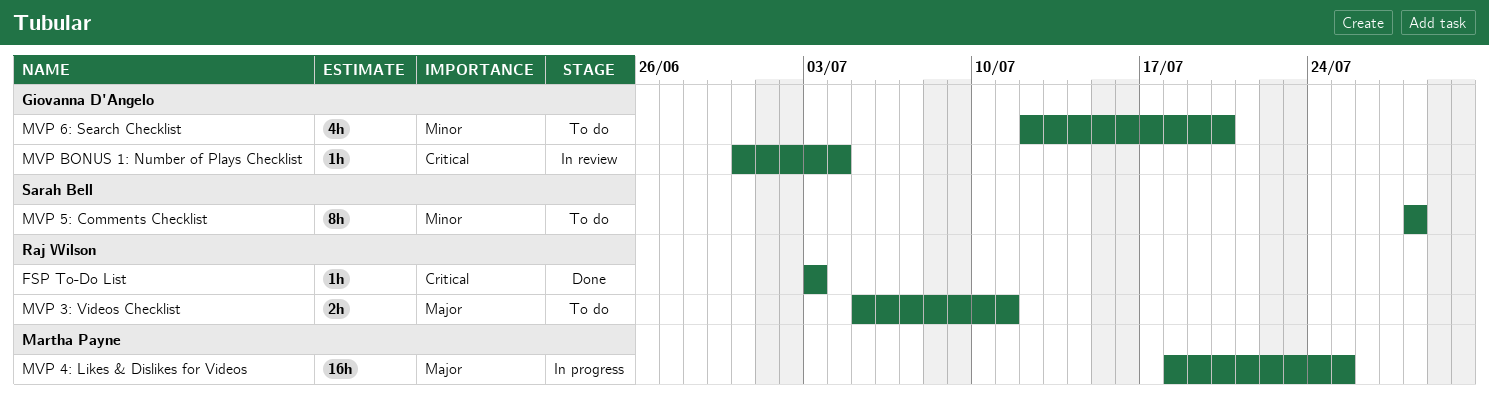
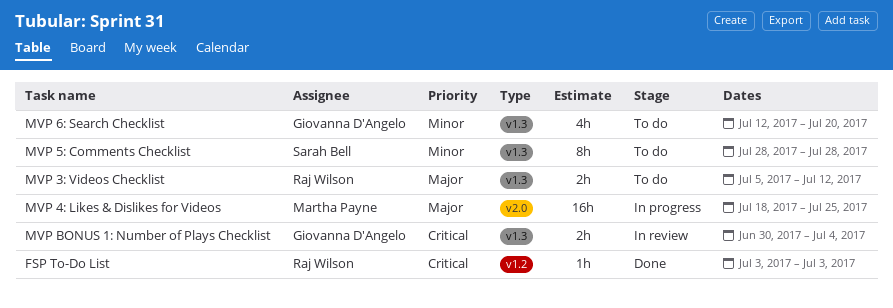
MVP 3: Videos Checklist, due: Jul 11 -> Jul 12
MVP BONUS 1: Number of Plays Checklist, estimate: 1h -> 2h

